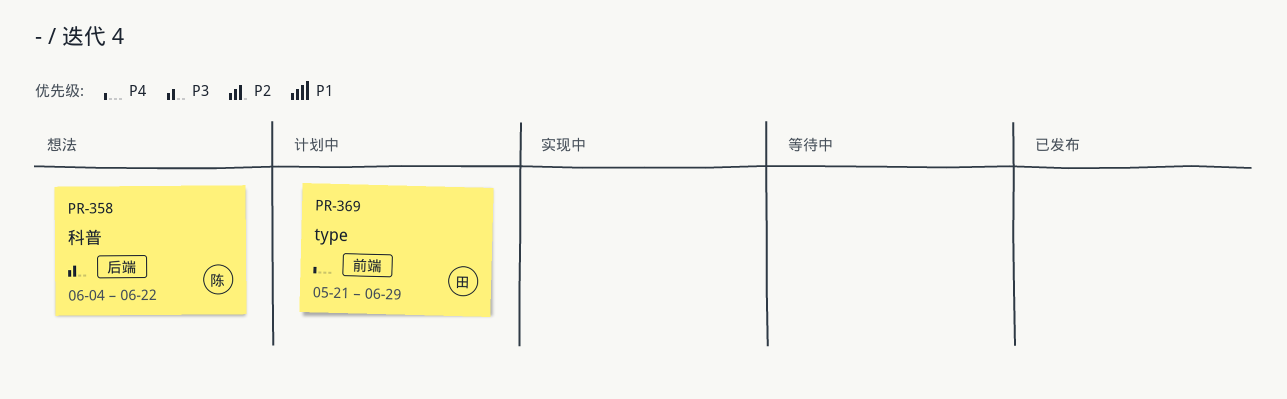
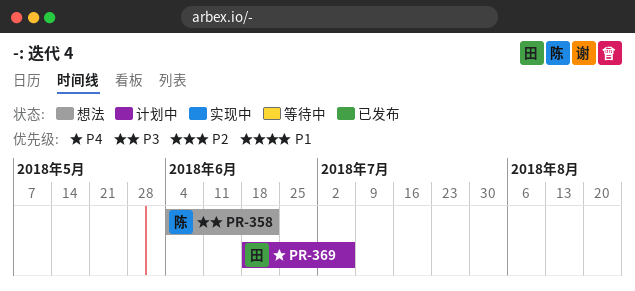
PR-369, start: May 21 -> Jun 18
PR-369, due: Jun 29 -> Jul 6

